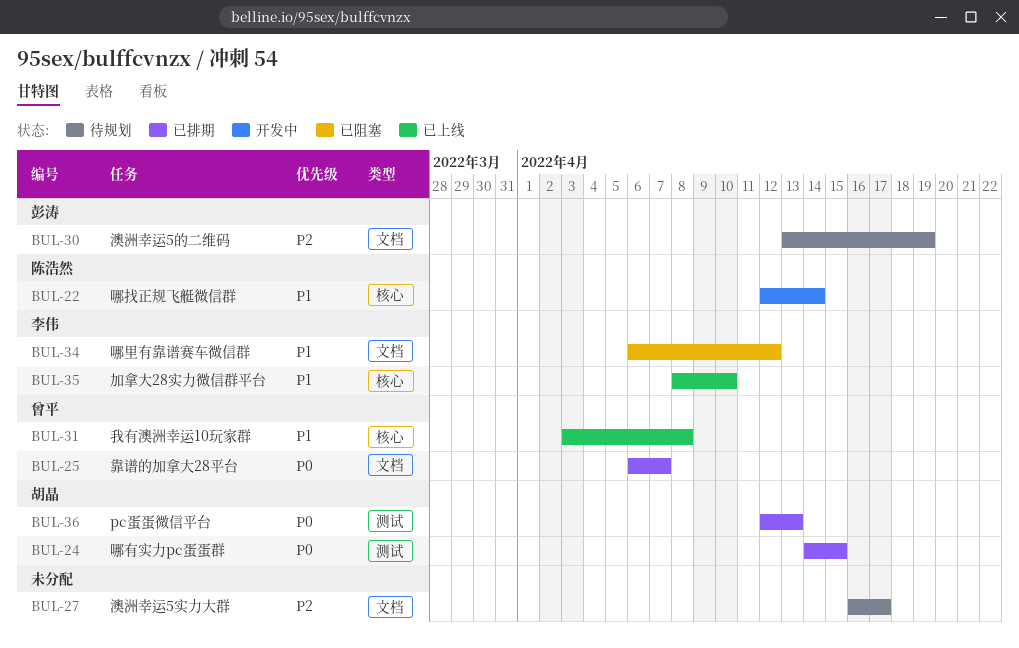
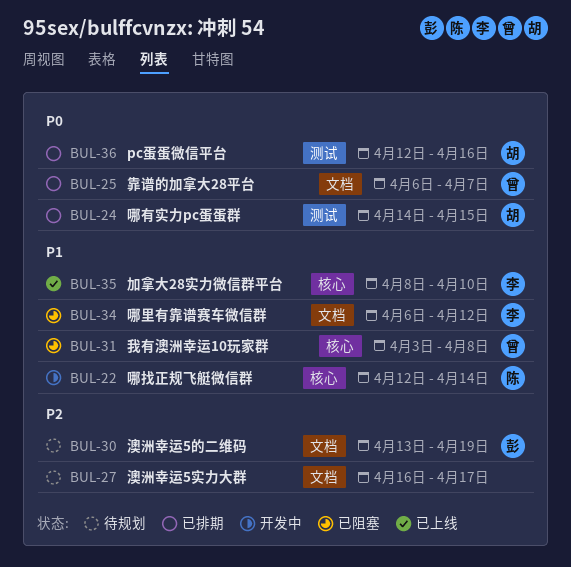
BUL-31, status: 已上线 -> 已阻塞
BUL-36, due: Apr 13 -> Apr 16

